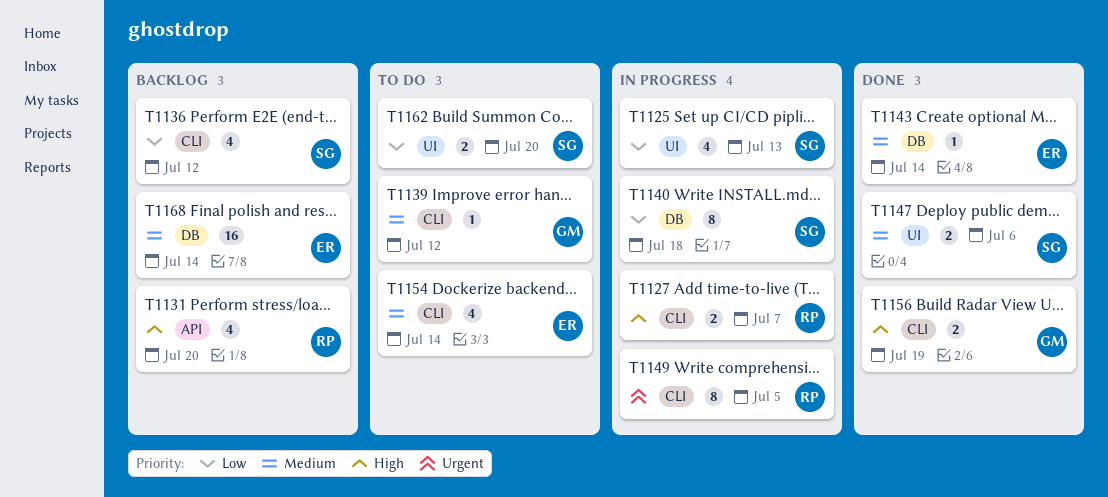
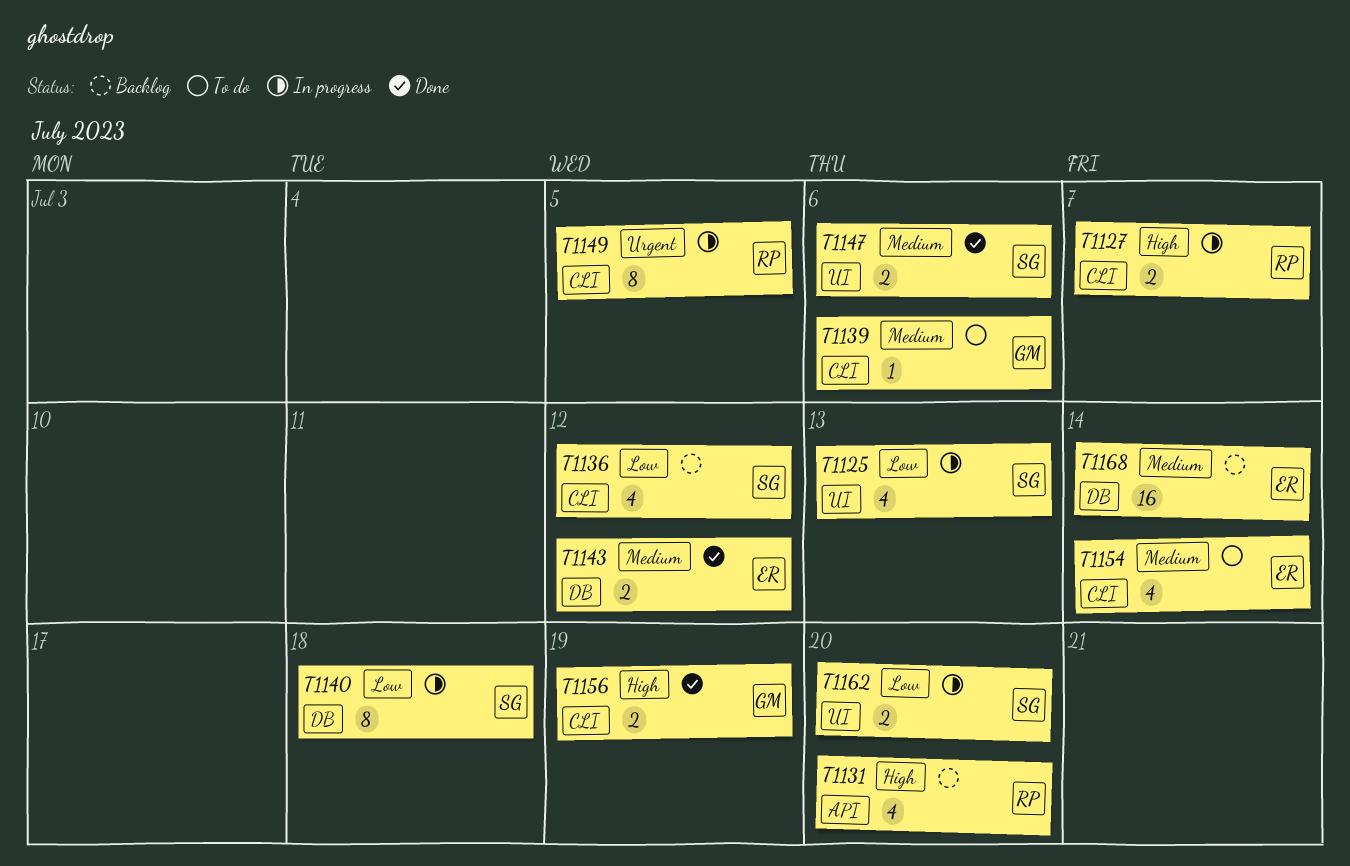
T1139, due: Jul 12 -> Jul 6
T1143, estimate: 1 -> 2
T1143, due: Jul 14 -> Jul 12
T1162, status: To do -> In progress

